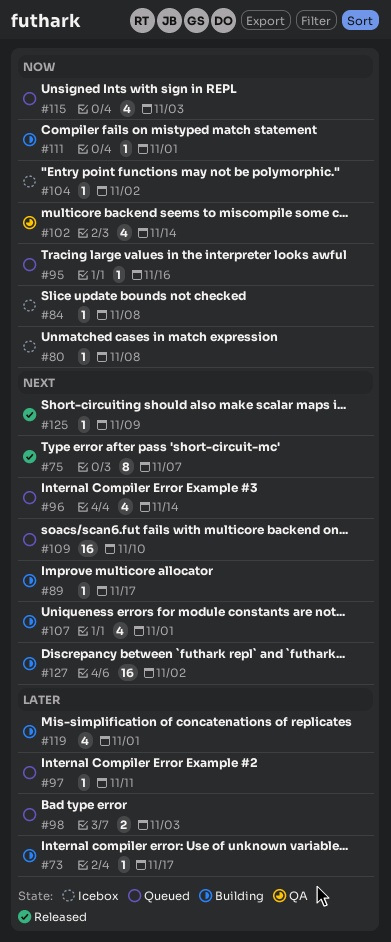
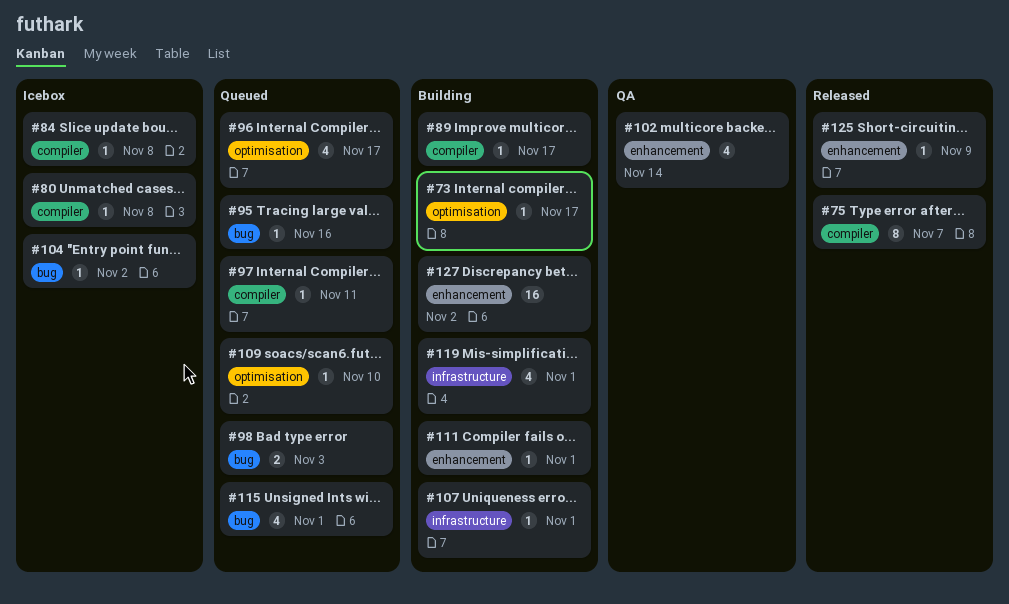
#96, due: Nov 14 -> Nov 17
#107, estimate: 4 -> 1
#109, estimate: 16 -> 1
#115, due: Nov 3 -> Nov 1

